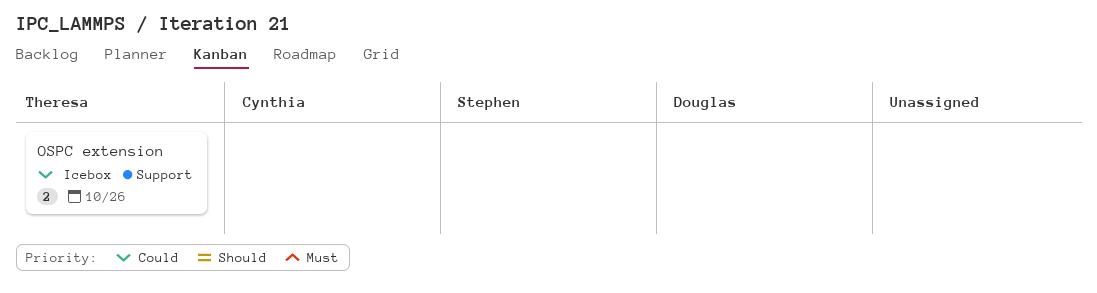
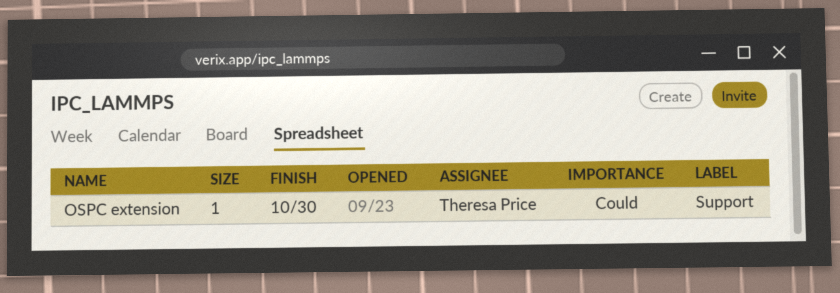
OSPC extension, estimate: 2 -> 1
OSPC extension, due: Oct 26 -> Oct 30

